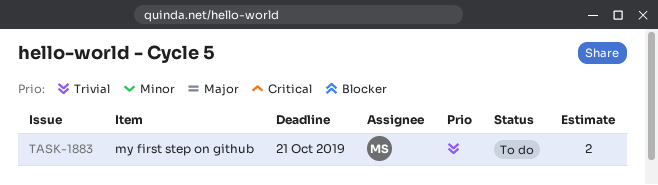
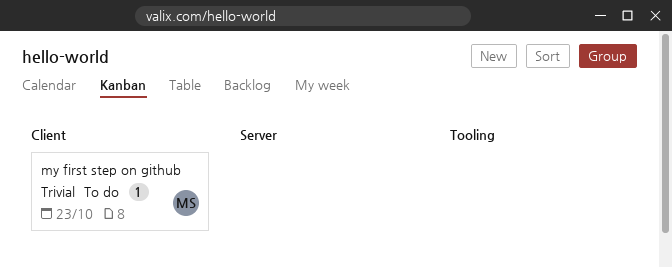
my first step on github, estimate: 2 -> 1
my first step on github, due: Oct 21 -> Oct 23

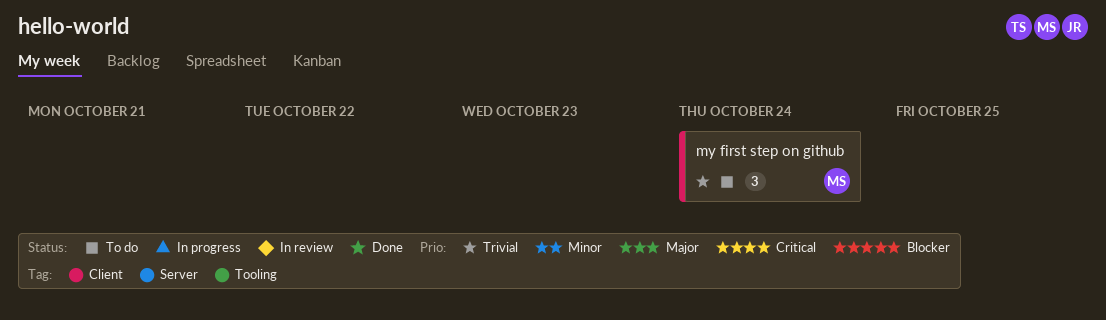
my first step on github, estimate: 1 -> 3
my first step on github, due: Oct 23 -> Oct 24

